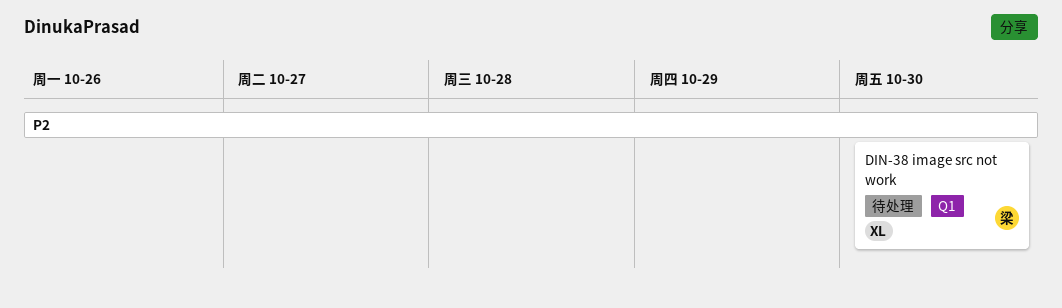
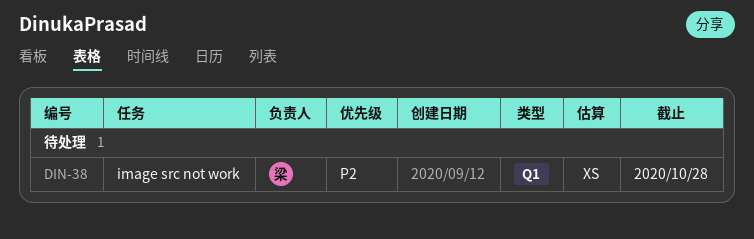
DIN-38, estimate: XL -> XS
DIN-38, due: Oct 30 -> Oct 28

